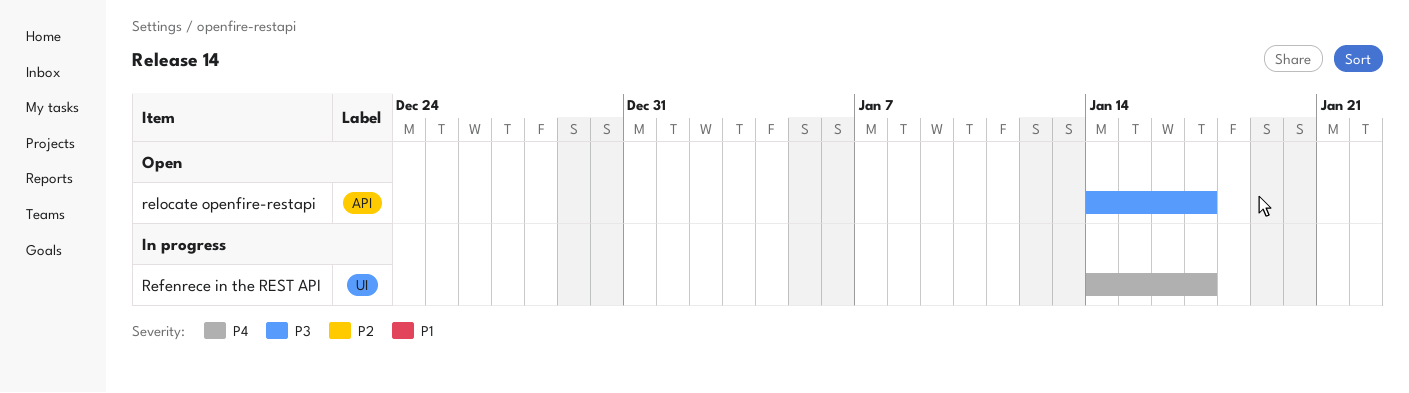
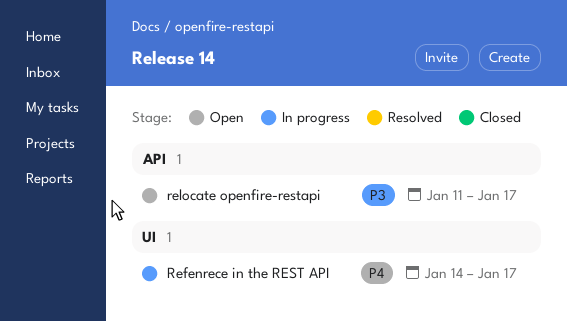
relocate openfire-restapi, start: Jan 14 -> Jan 11

